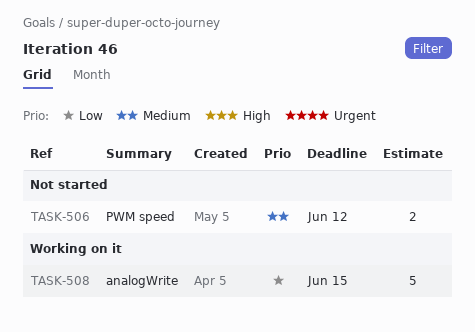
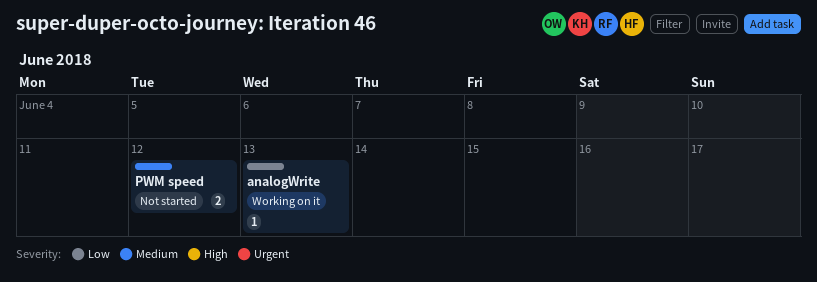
analogWrite, estimate: 5 -> 1
analogWrite, due: Jun 15 -> Jun 13

